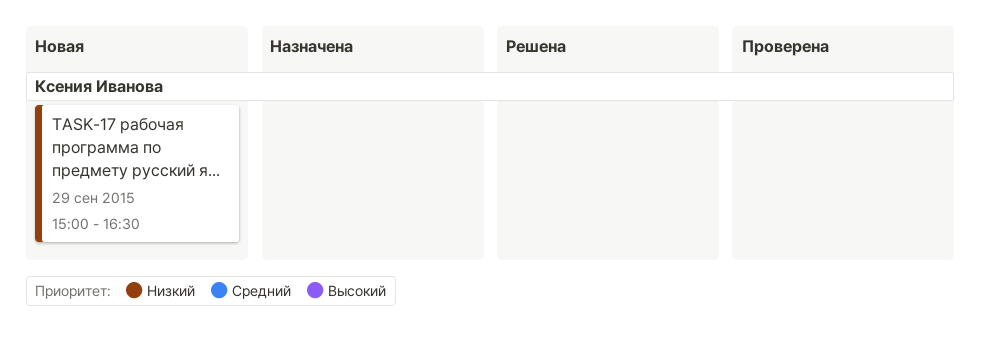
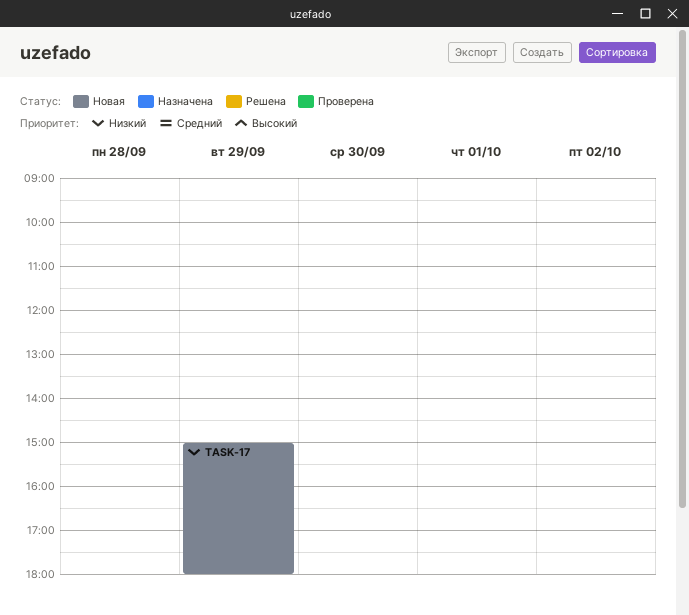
TASK-17, ends: 16:30 -> 18:00

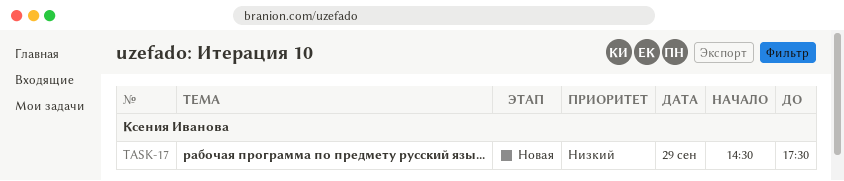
TASK-17, begins: 15:00 -> 14:30
TASK-17, ends: 18:00 -> 17:30

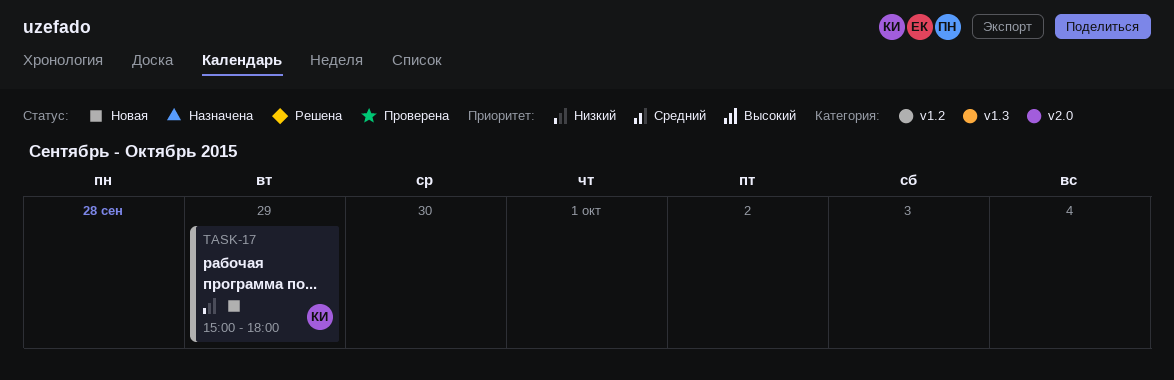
TASK-17, begins: 14:30 -> 15:00
TASK-17, ends: 17:30 -> 18:00

